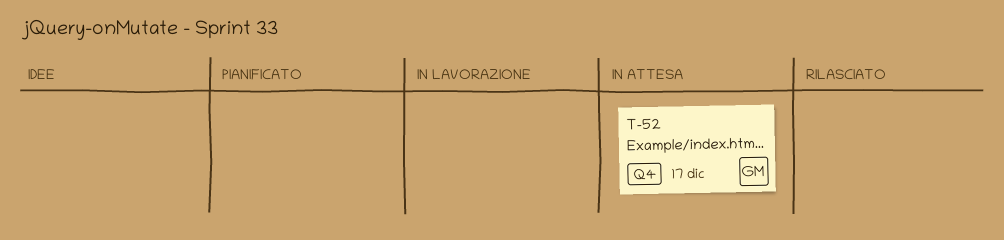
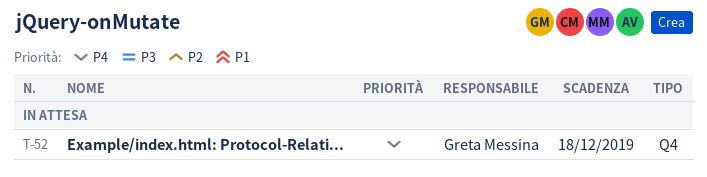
T-52, due: Dec 17 -> Dec 18

